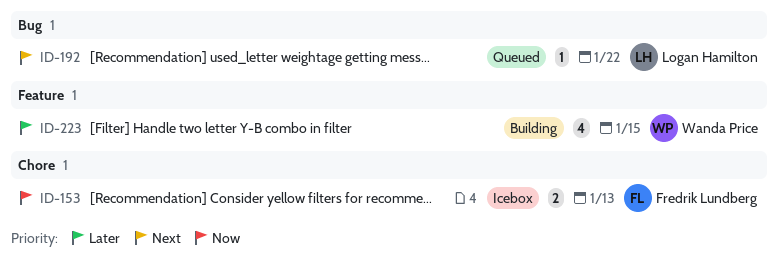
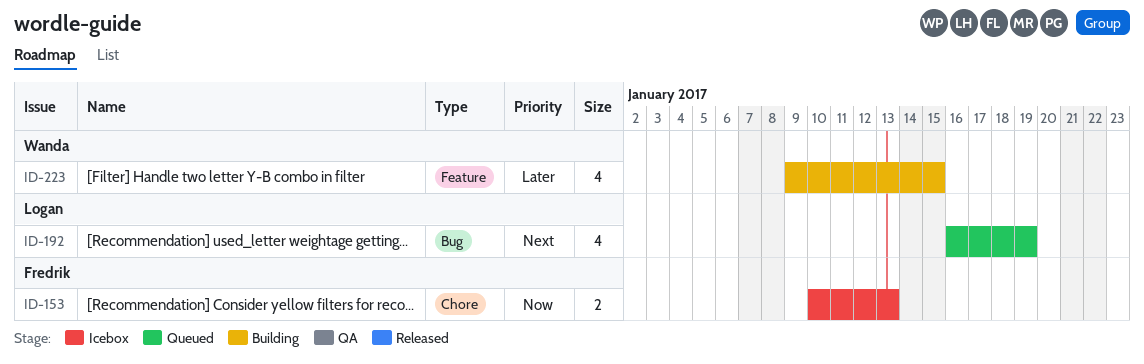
ID-192, estimate: 1 -> 4
ID-192, due: Jan 22 -> Jan 19

